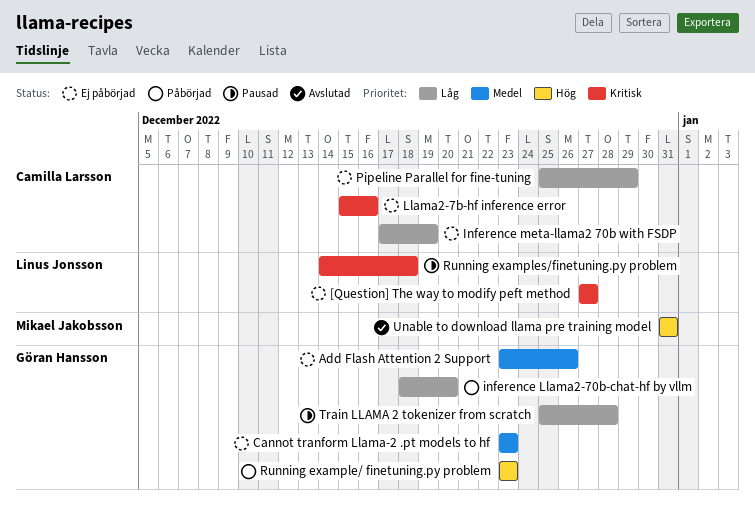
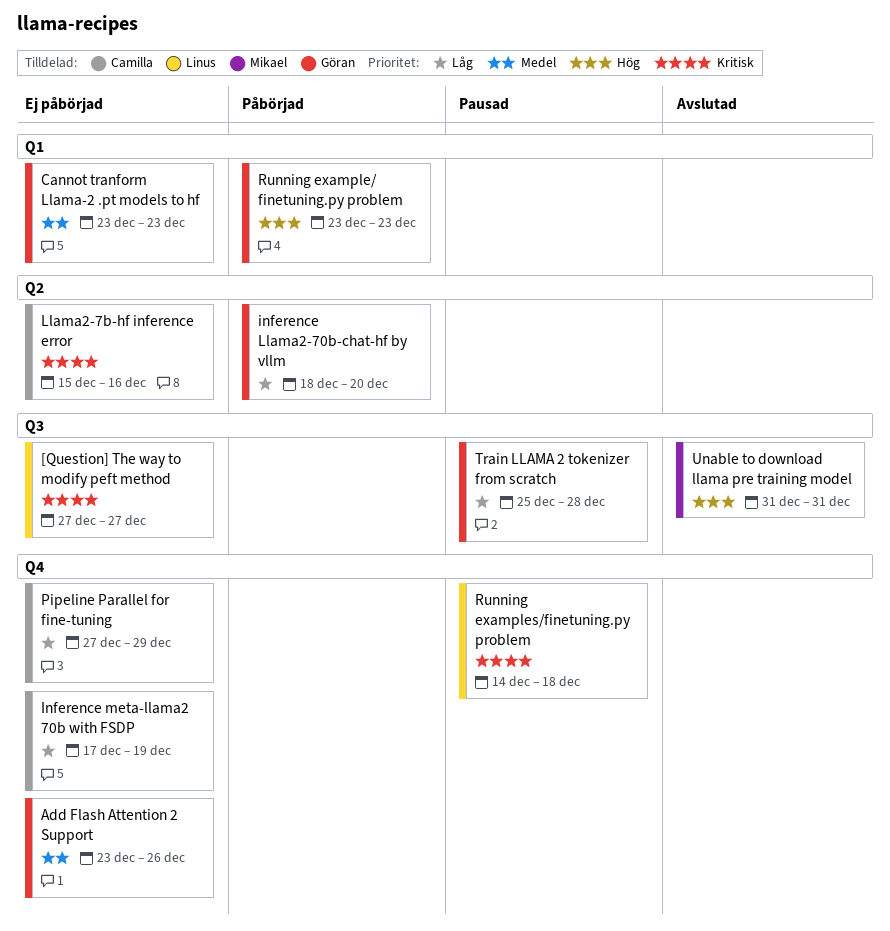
Pipeline Parallel for fine-tuning, start: Dec 25 -> Dec 27

